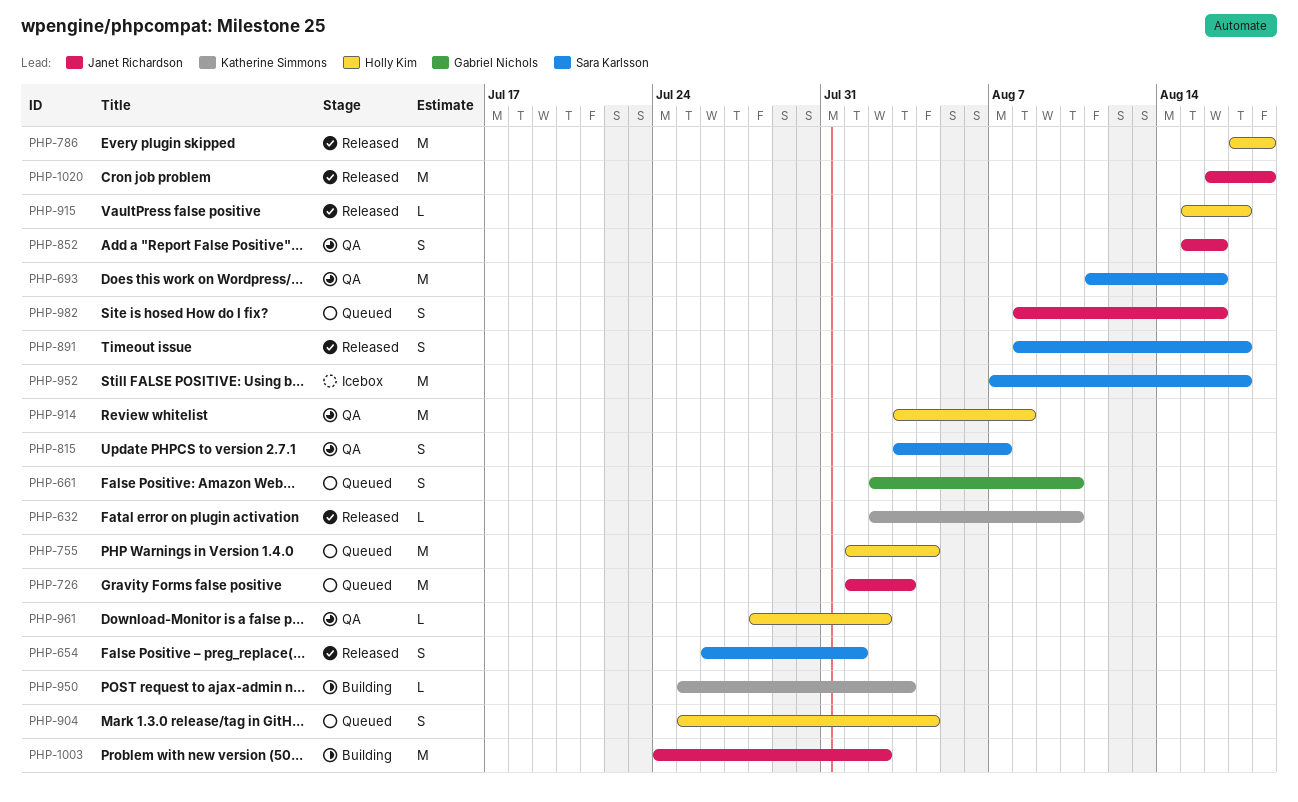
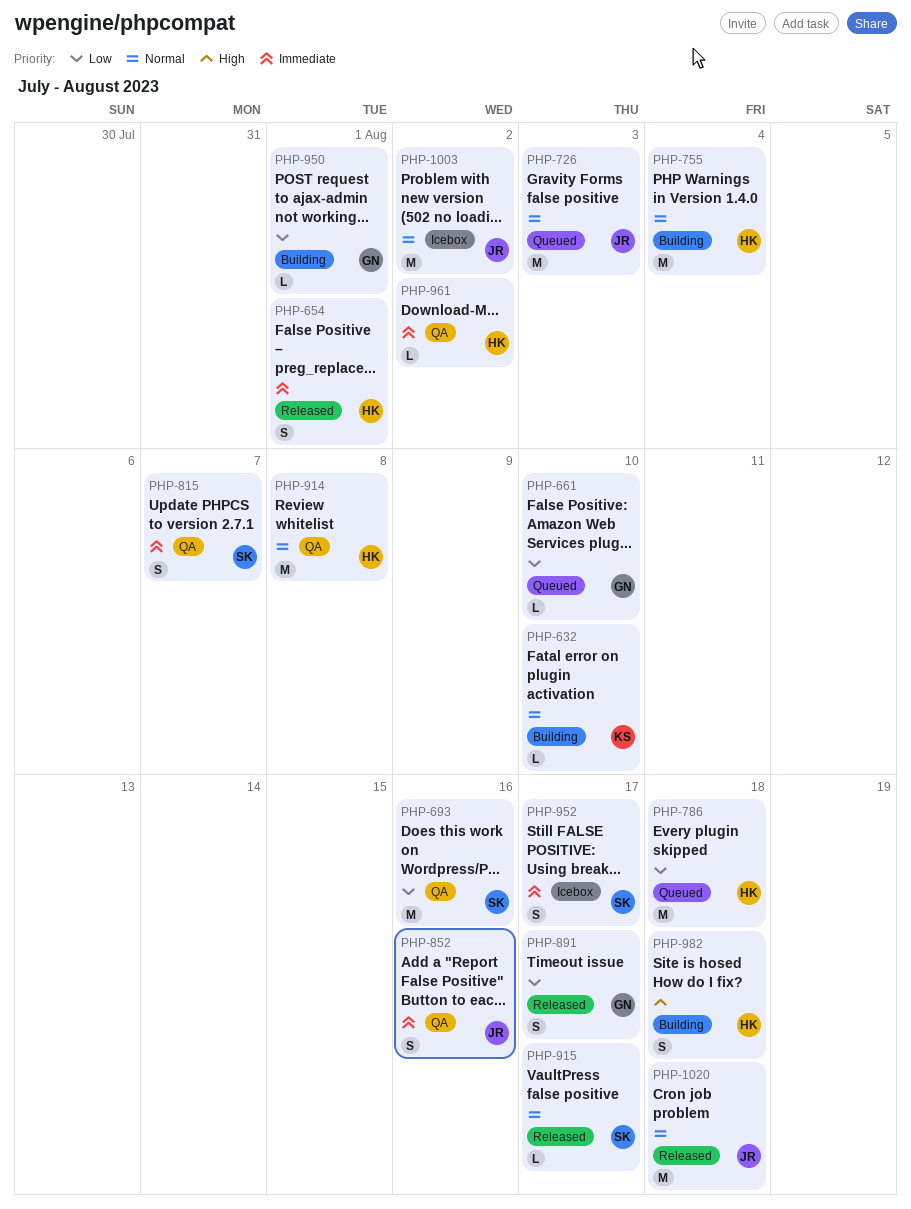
PHP-632, status: Released -> Building
PHP-654, owner: Sara Karlsson -> Holly Kim
PHP-661, estimate: S -> L
PHP-755, status: Queued -> Building
PHP-786, status: Released -> Queued
PHP-891, owner: Sara Karlsson -> Gabriel Nichols
PHP-904: present -> none
PHP-915, owner: Holly Kim -> Sara Karlsson
PHP-950, owner: Katherine Simmons -> Gabriel Nichols
PHP-950, due: Aug 3 -> Aug 1
PHP-952, estimate: M -> S
PHP-982, status: Queued -> Building
PHP-982, owner: Janet Richardson -> Holly Kim
PHP-982, due: Aug 16 -> Aug 18
PHP-1003, status: Building -> Icebox

